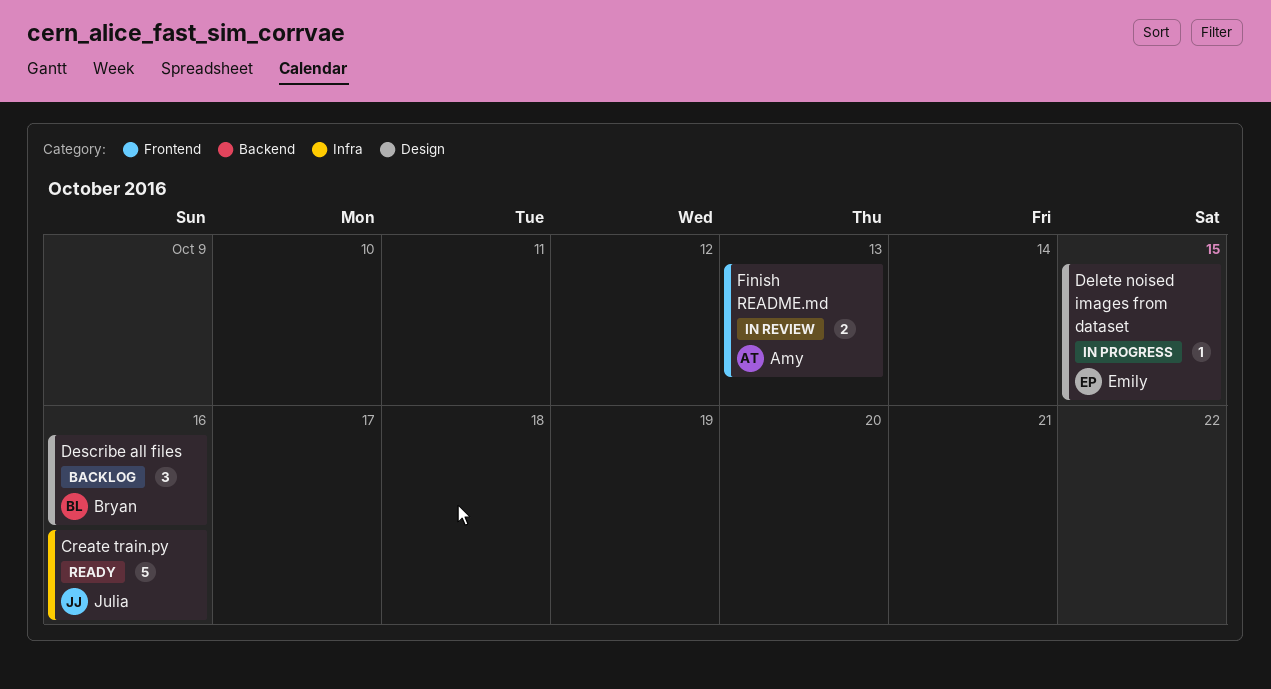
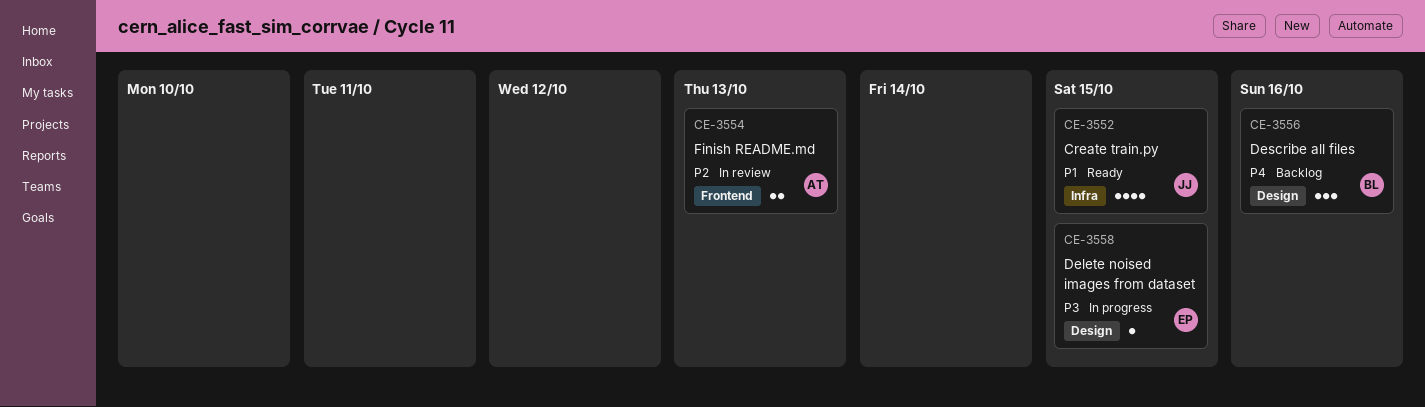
Create train.py, estimate: 5 -> 4
Create train.py, due: Oct 16 -> Oct 15

